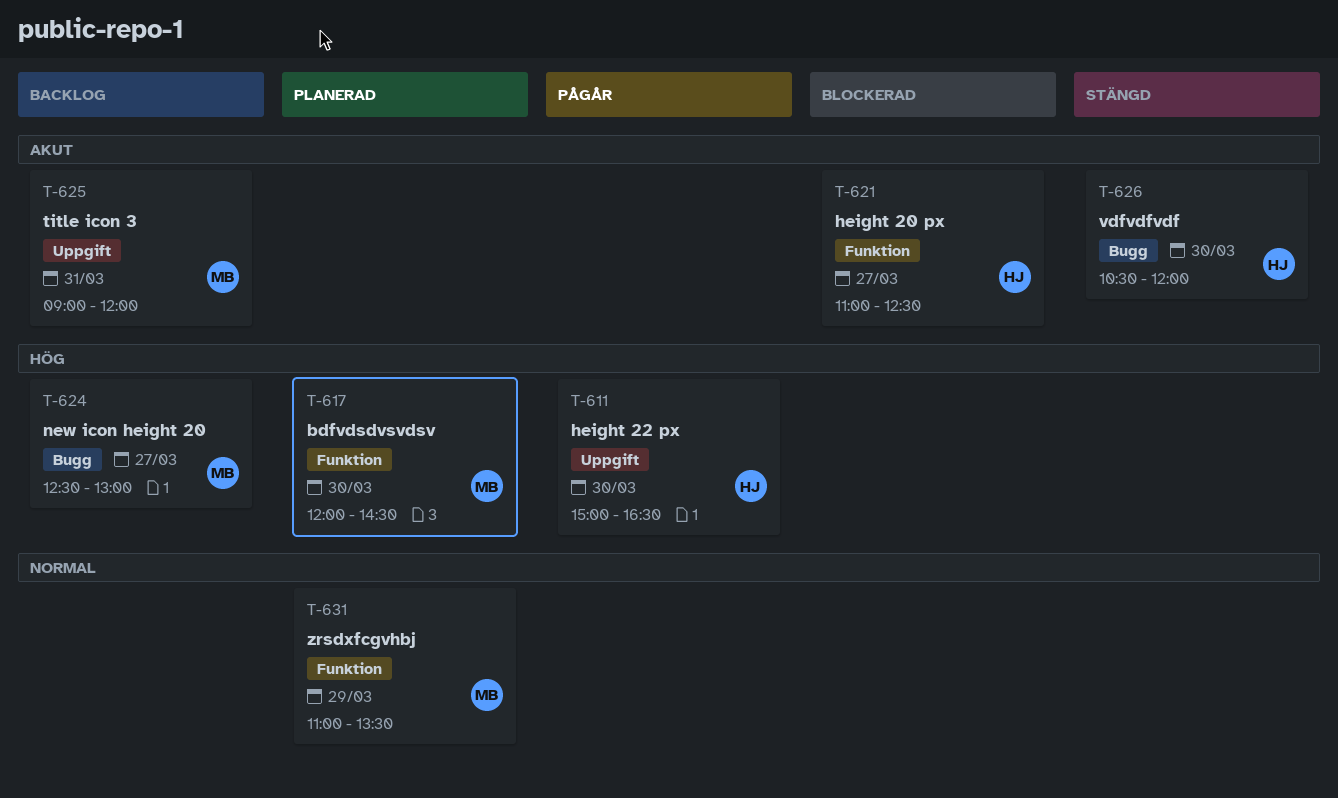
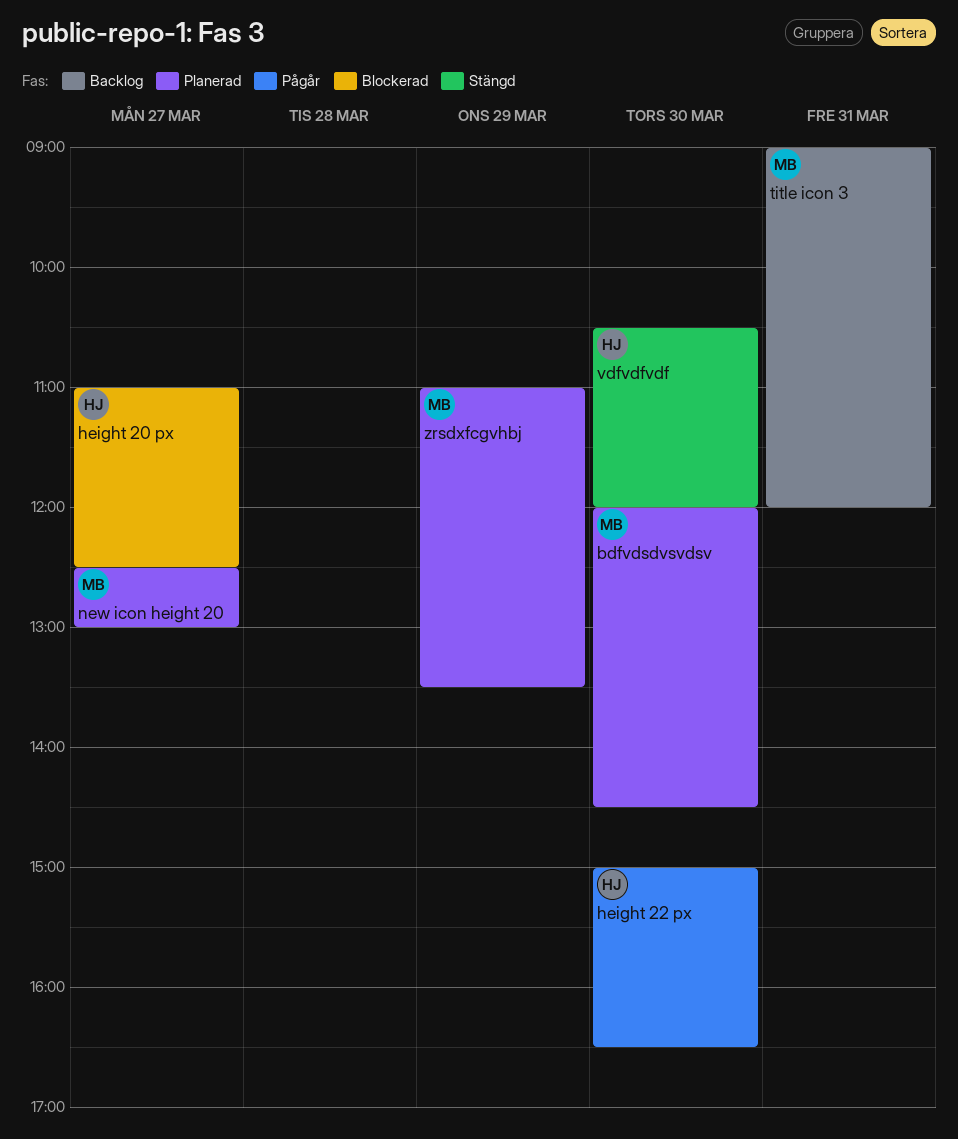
new icon height 20, status: Backlog -> Planerad

